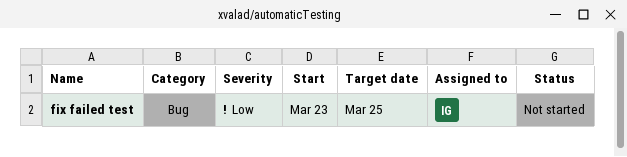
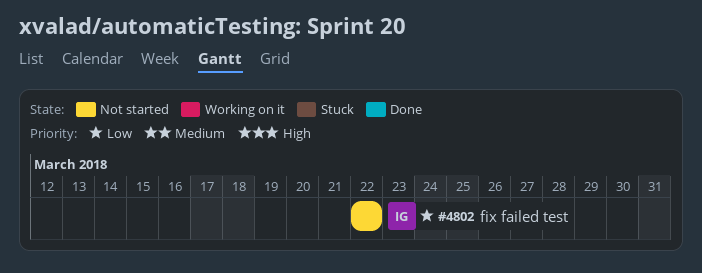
fix failed test, start: Mar 23 -> Mar 22
fix failed test, due: Mar 25 -> Mar 22

